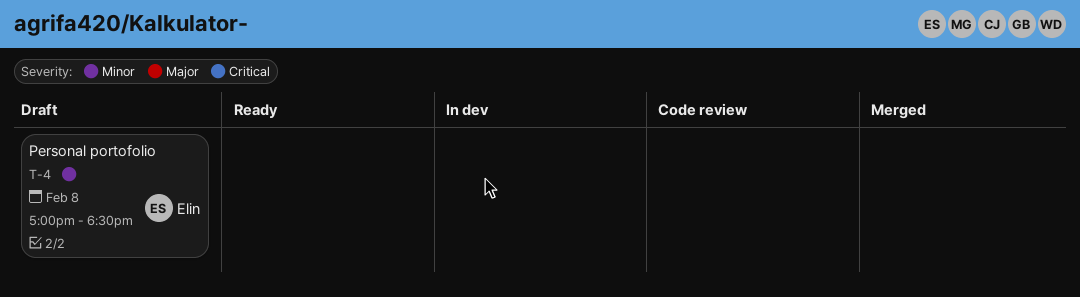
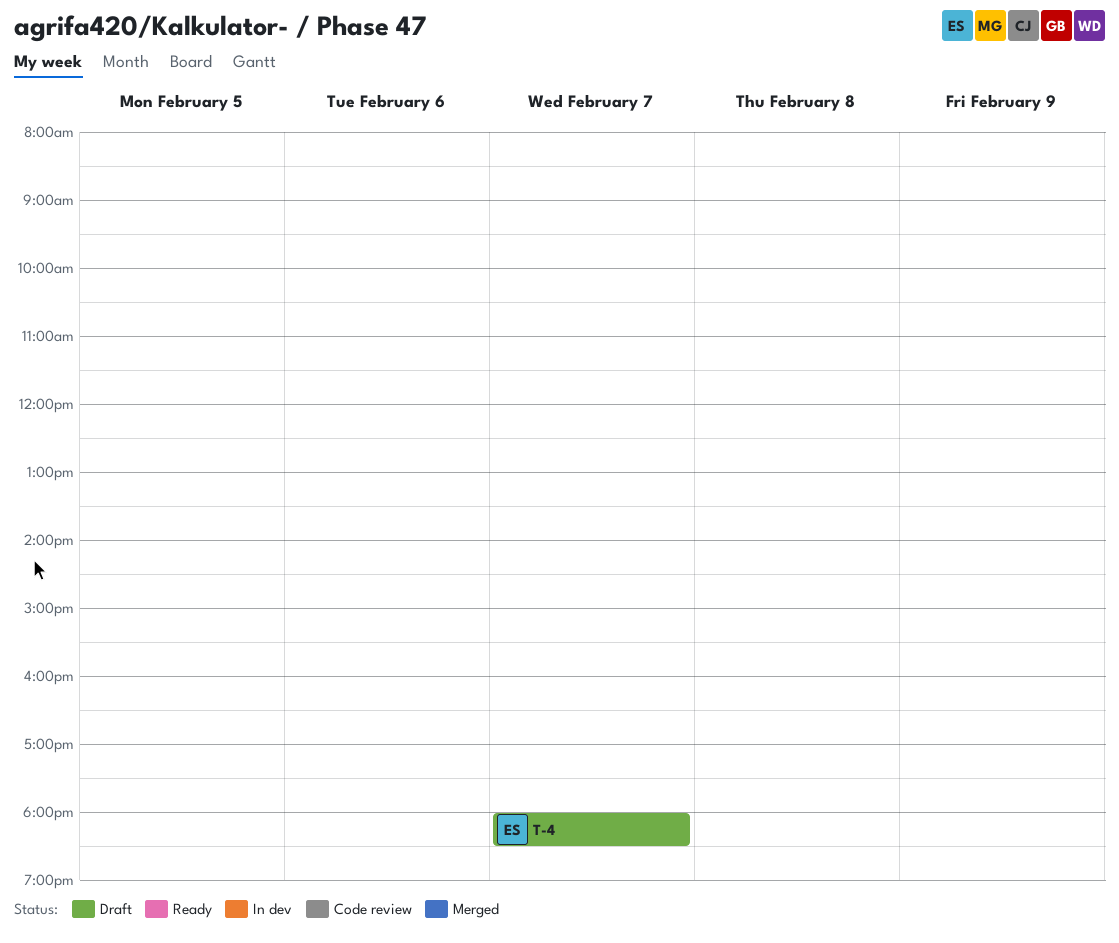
T-4, day: Feb 8 -> Feb 7
T-4, begins: 17:00 -> 18:00

